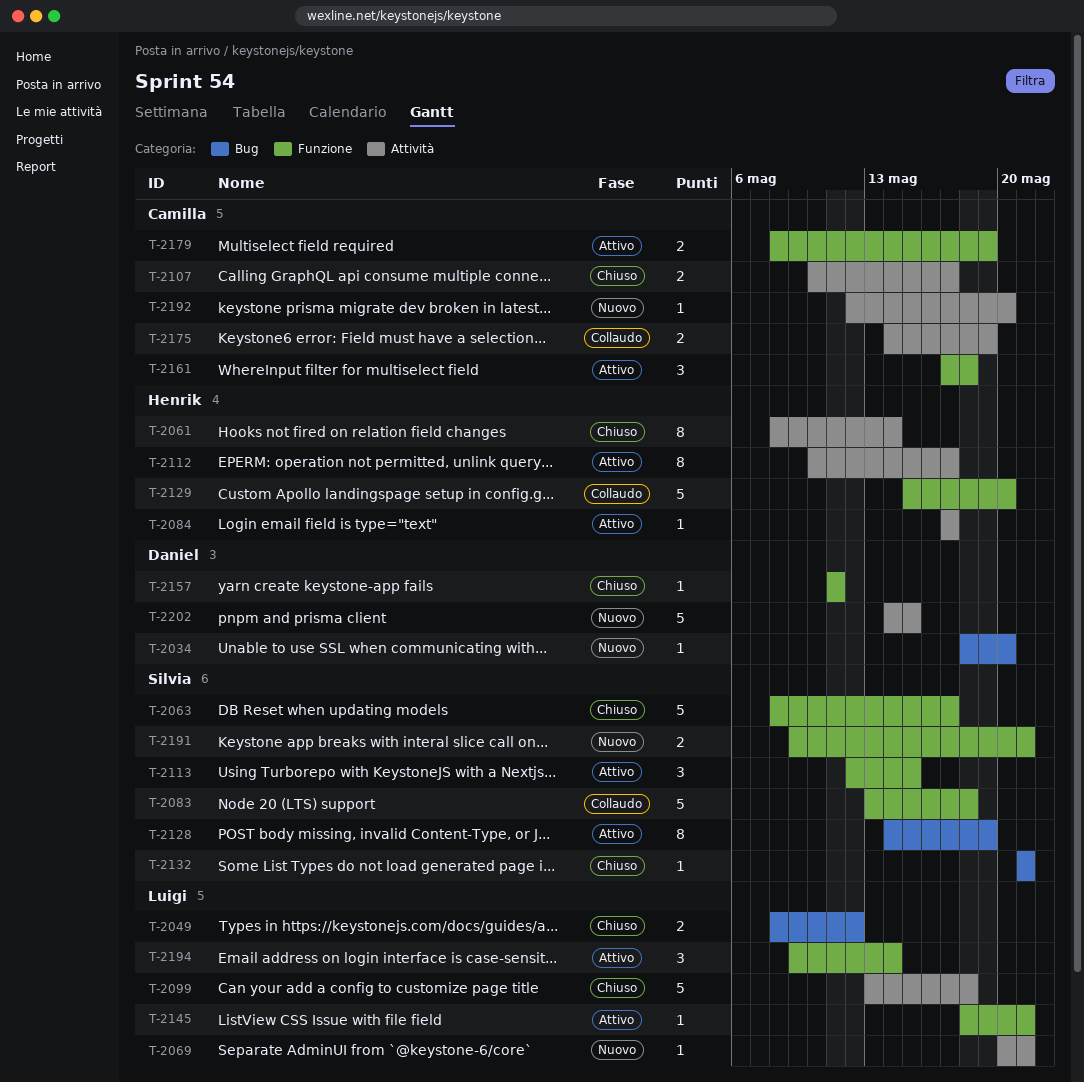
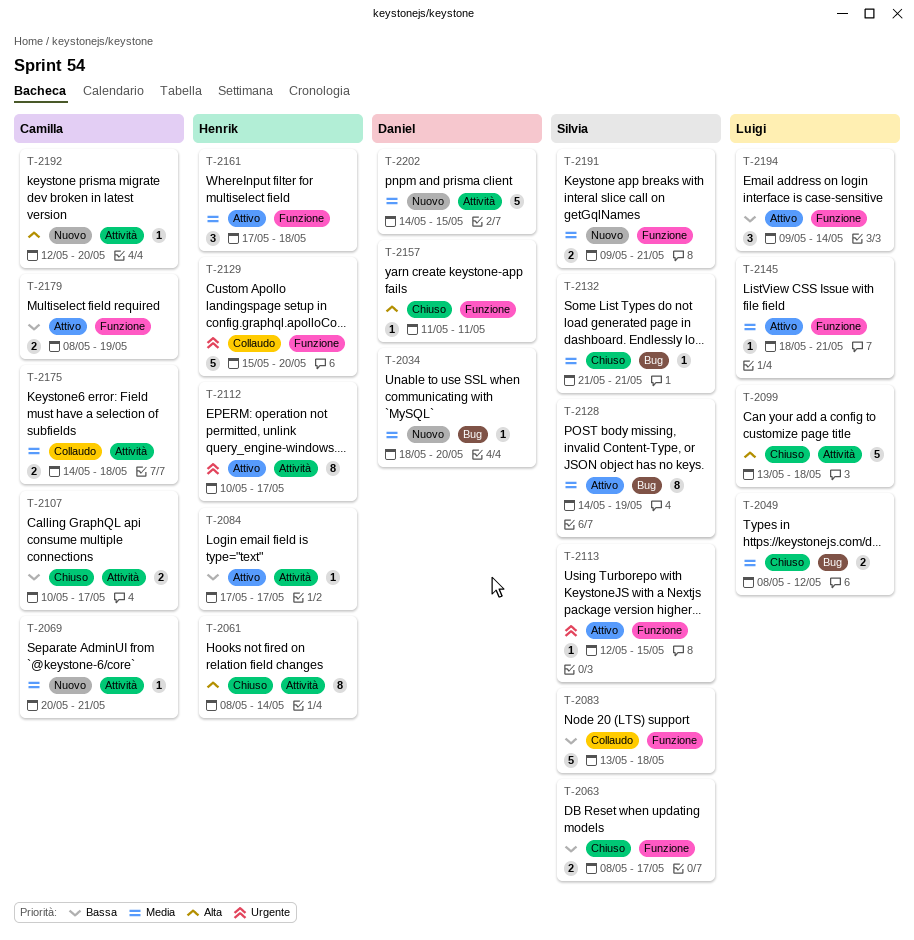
T-2063, estimate: 5 -> 2
T-2069, owner: Luigi -> Camilla
T-2113, estimate: 3 -> 1
T-2161, owner: Camilla -> Henrik
T-2175, due: May 19 -> May 18

